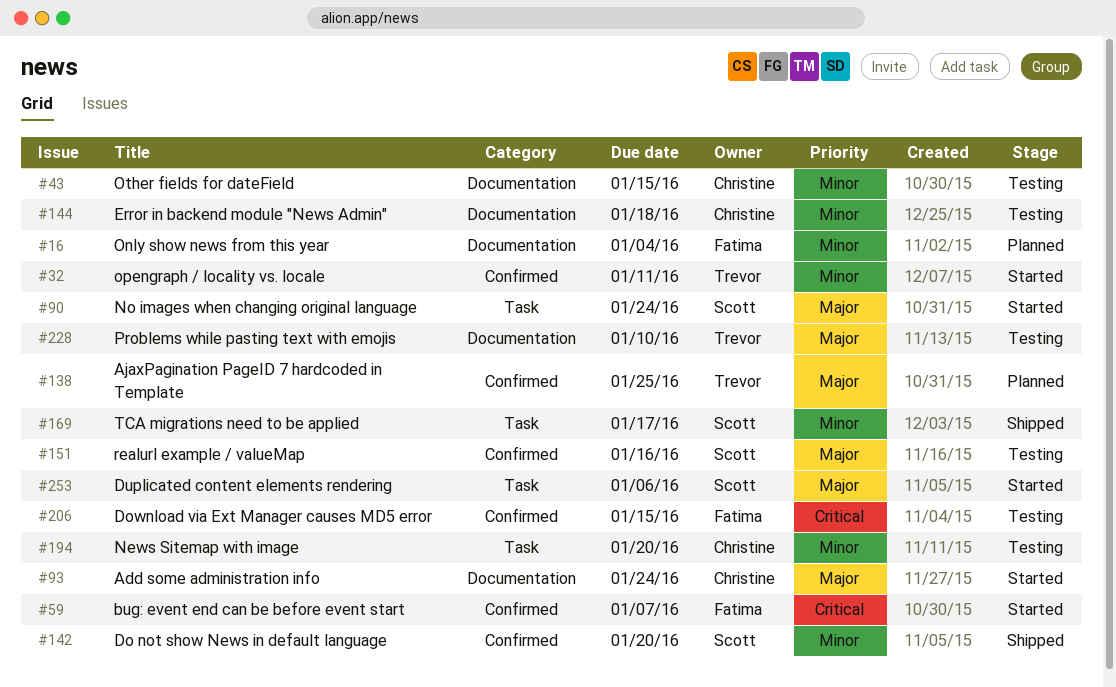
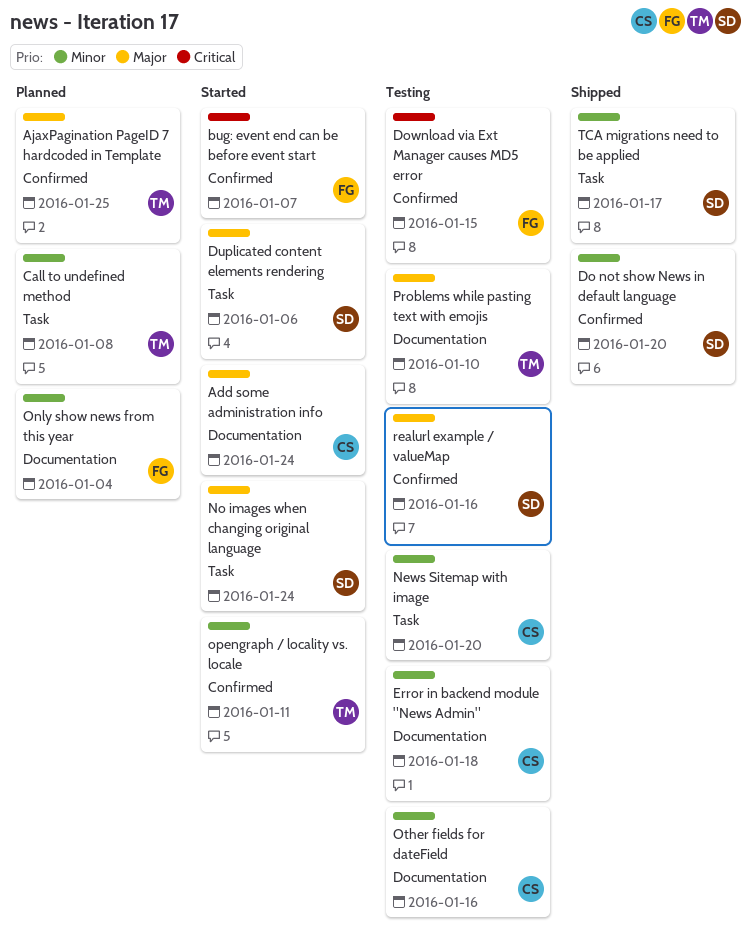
Call to undefined method: none -> present
Other fields for dateField, due: Jan 15 -> Jan 16

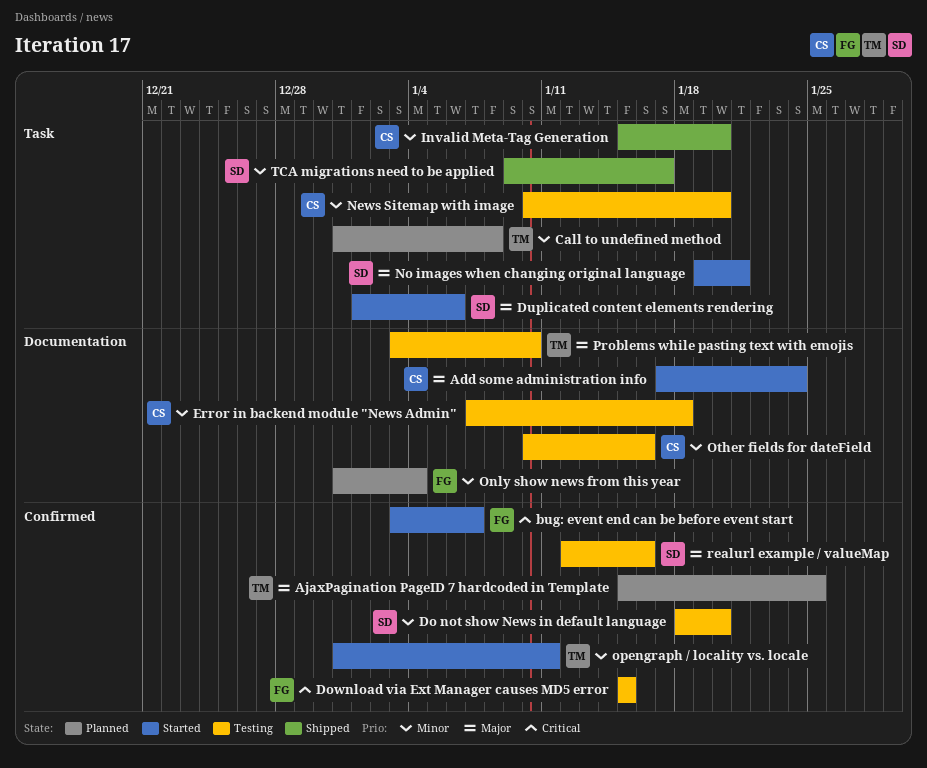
Do not show News in default language, status: Shipped -> Testing
Invalid Meta-Tag Generation: none -> present
No images when changing original language, due: Jan 24 -> Jan 21

